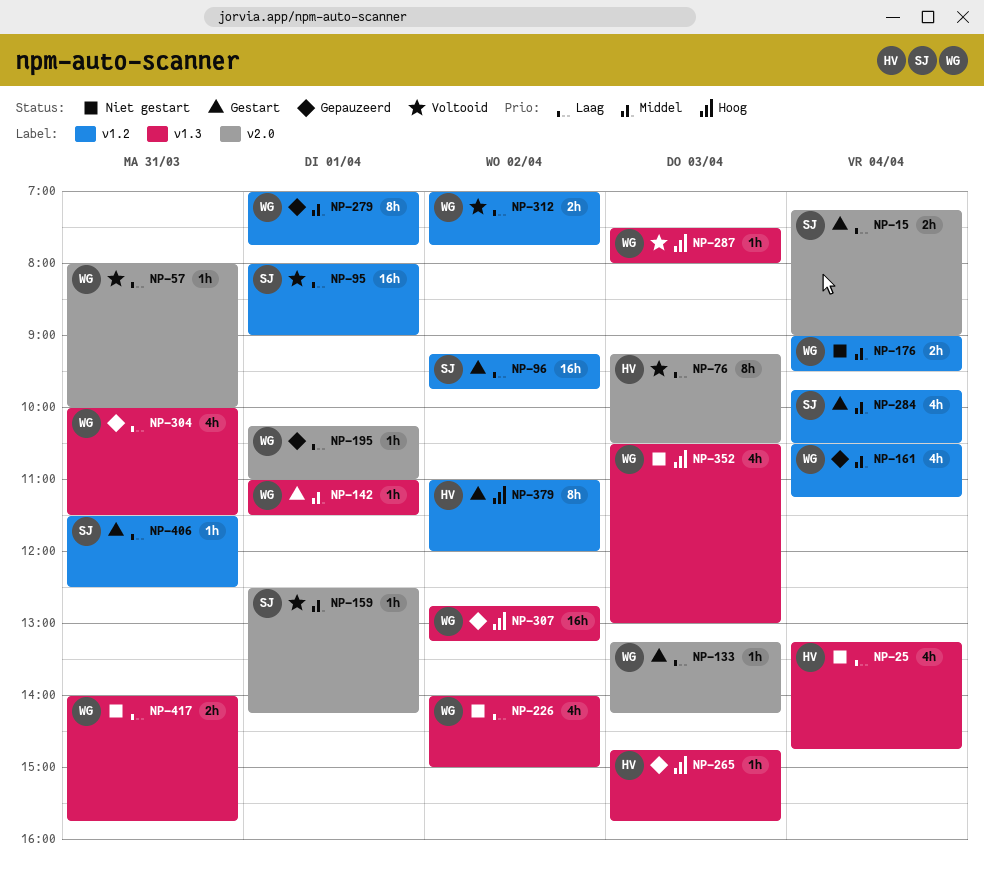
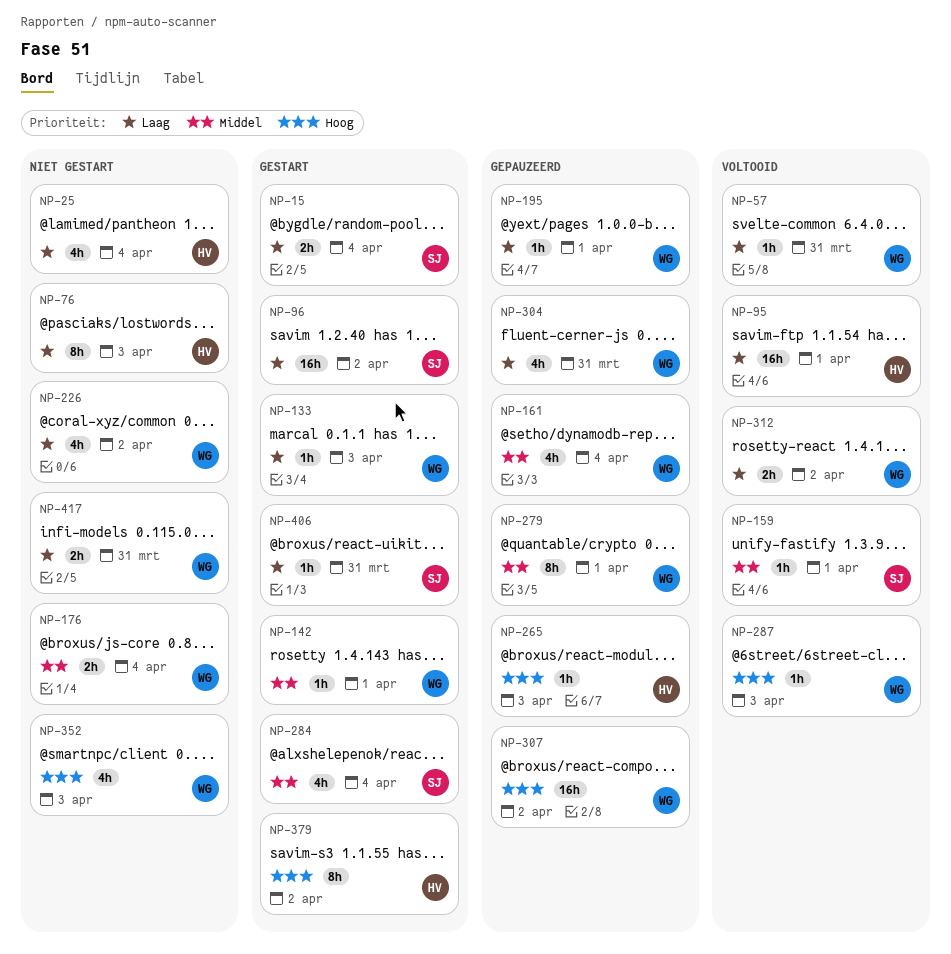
NP-76, status: Voltooid -> Niet gestart
NP-95, owner: SJ -> HV

